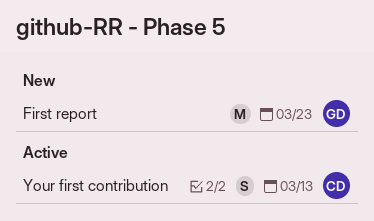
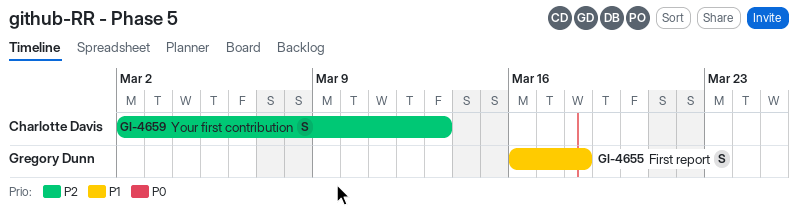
First report, estimate: M -> S
First report, due: Mar 23 -> Mar 18

